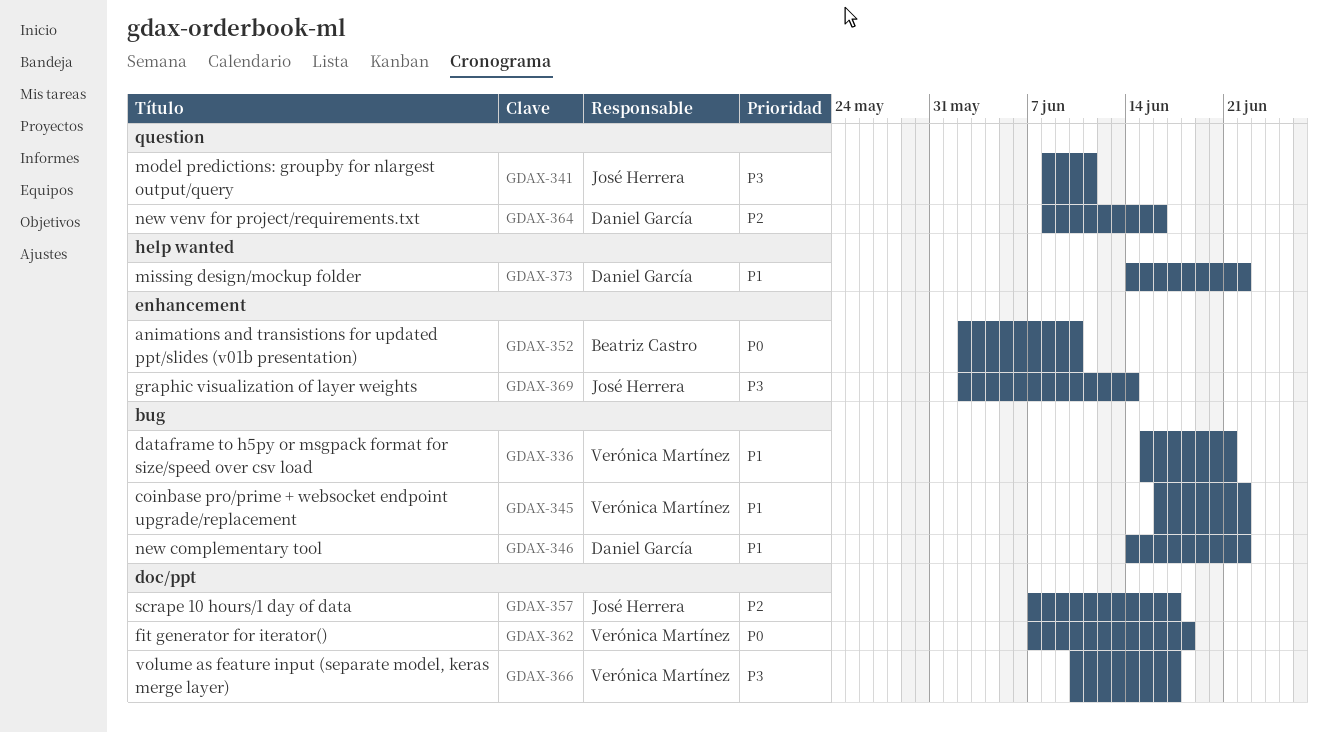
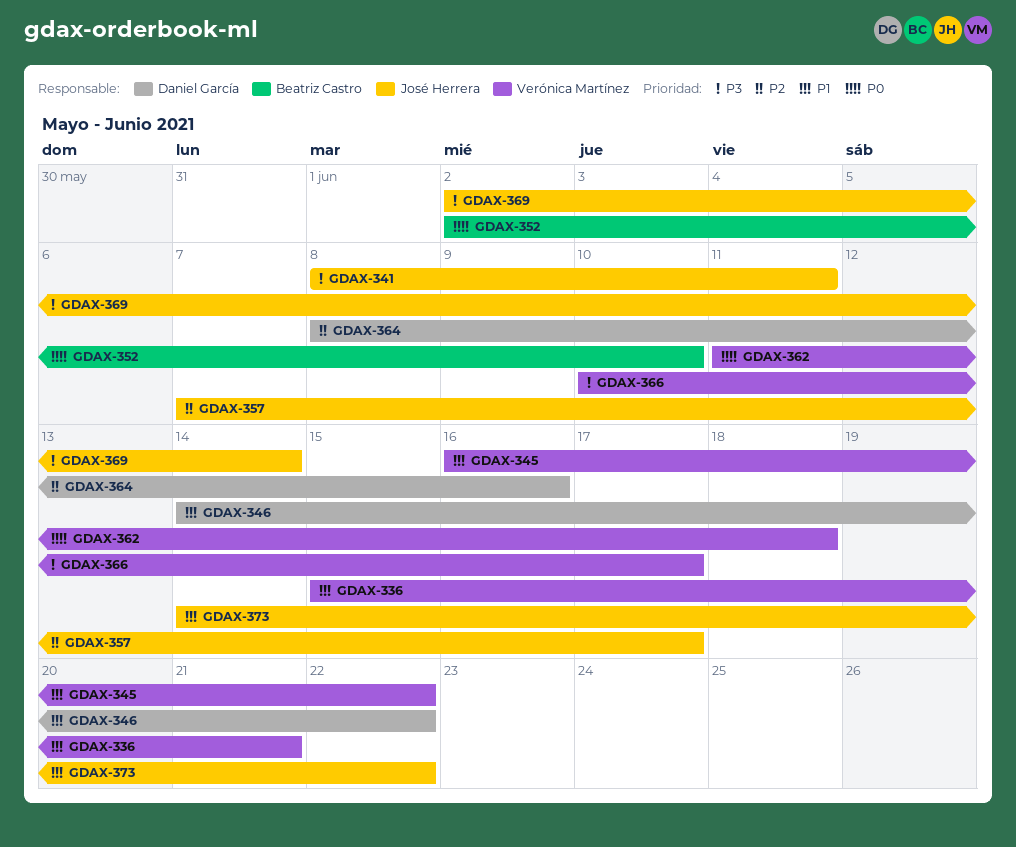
GDAX-362, start: Jun 7 -> Jun 11
GDAX-373, owner: Daniel García -> José Herrera

